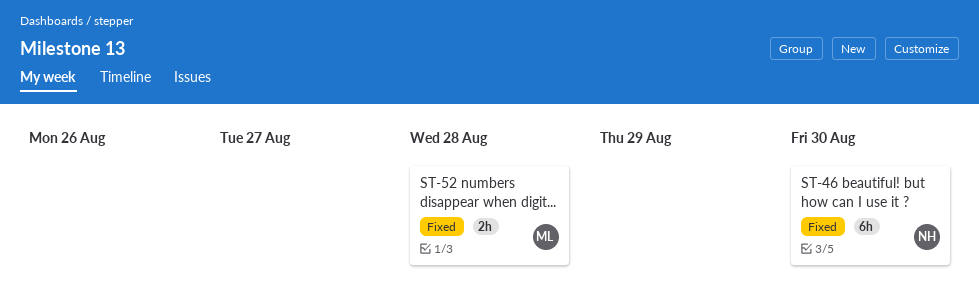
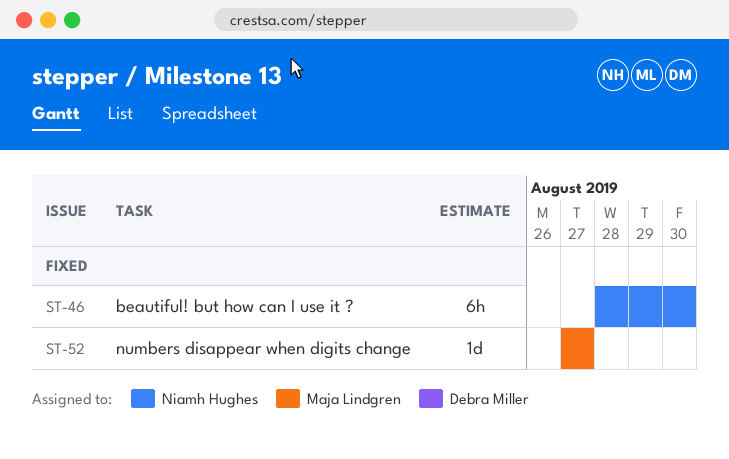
ST-52, estimate: 2h -> 1d
ST-52, due: Aug 28 -> Aug 27

